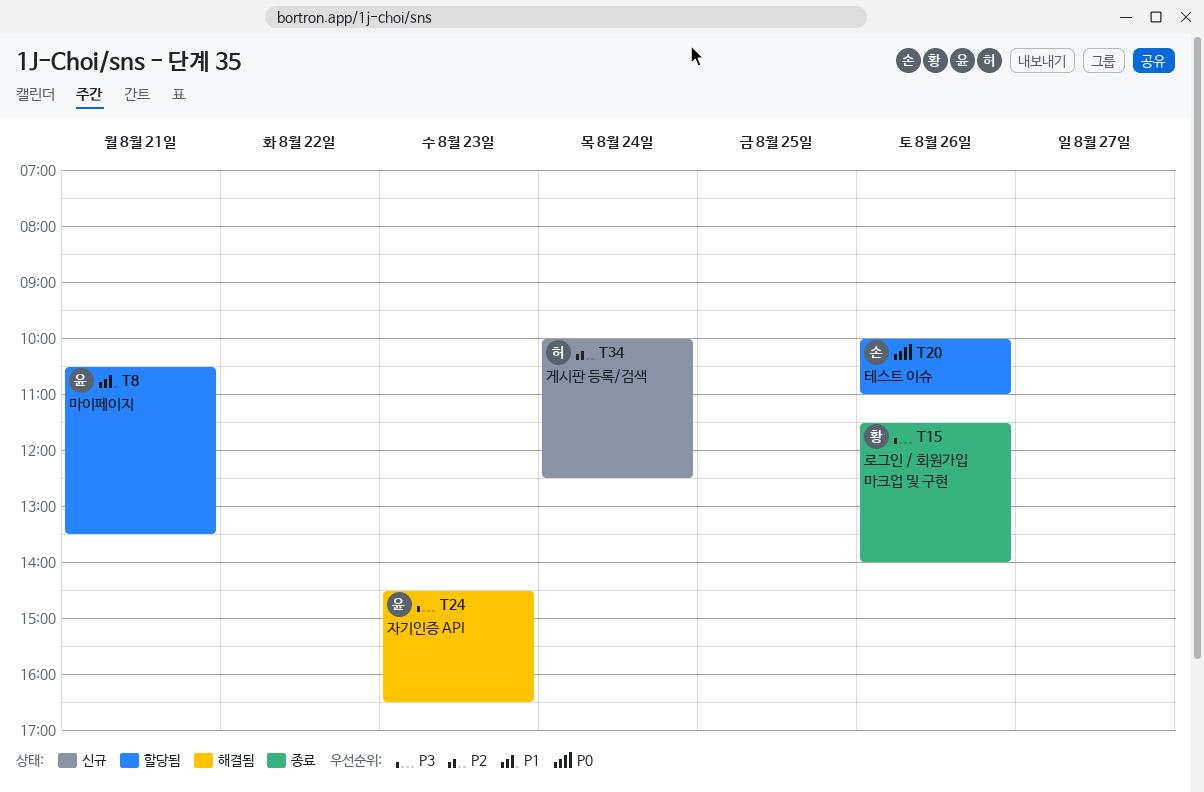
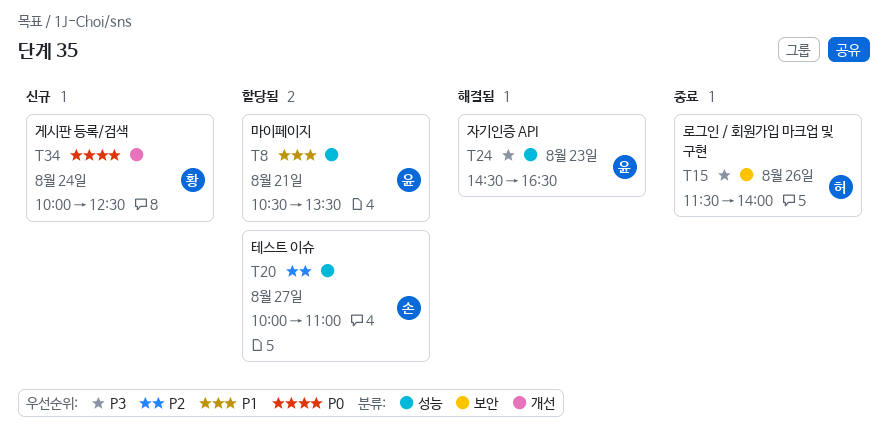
T15, owner: 황 -> 허
T20, priority: P0 -> P2
T20, day: Aug 26 -> Aug 27
T34, owner: 허 -> 황
T34, priority: P2 -> P0

